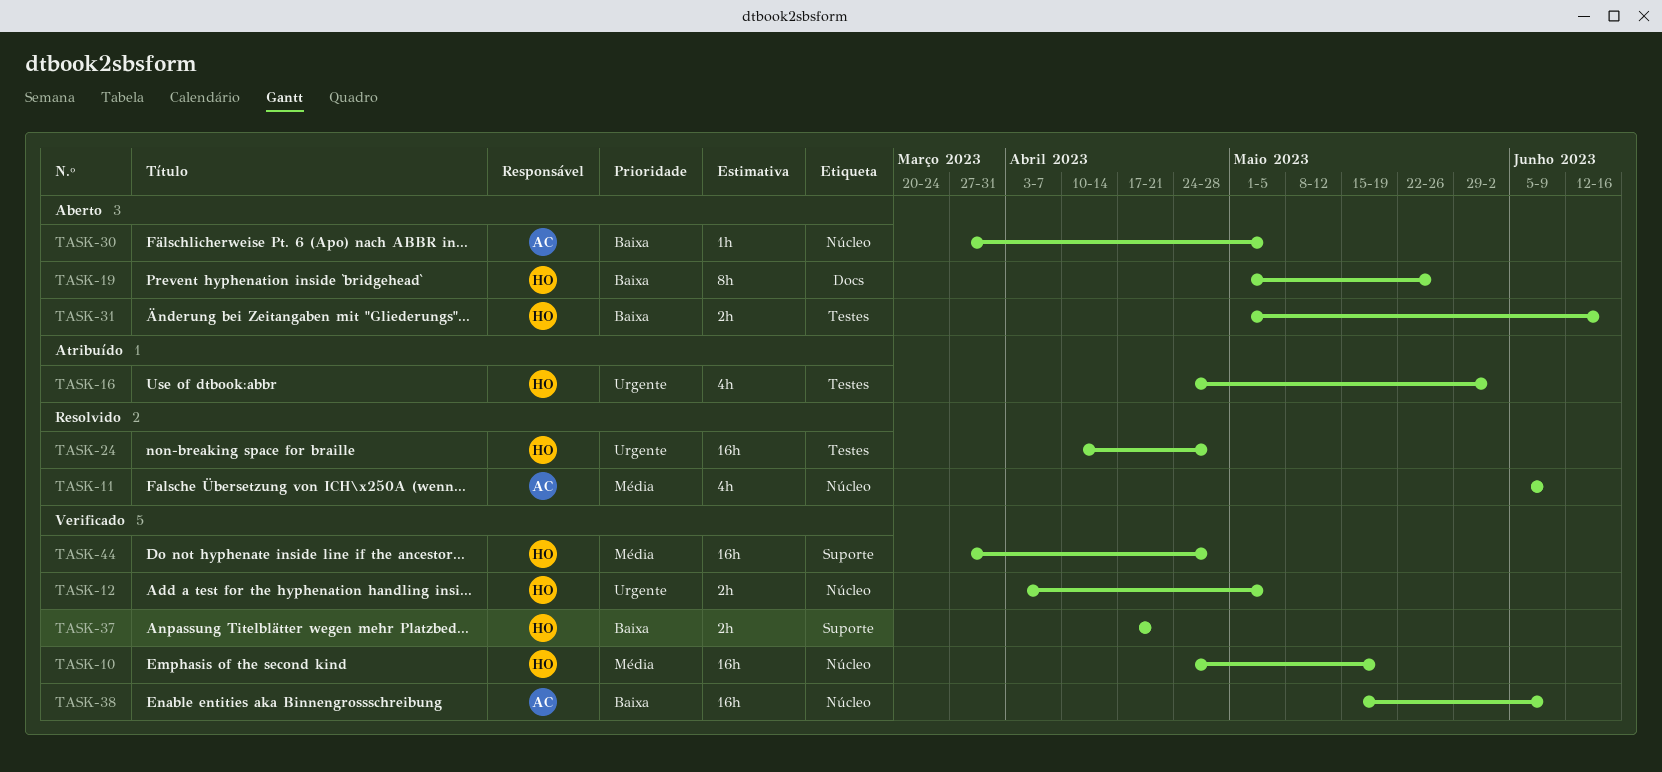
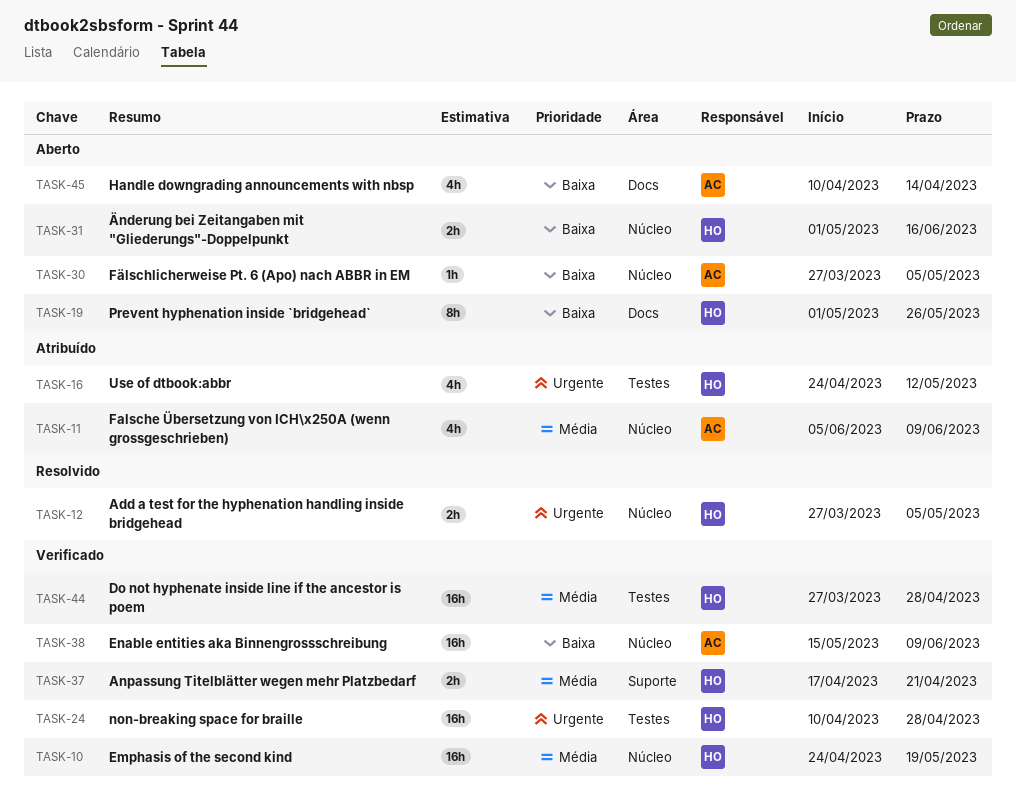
TASK-11, status: Resolvido -> Atribuído
TASK-12, status: Verificado -> Resolvido
TASK-12, start: Apr 3 -> Mar 27
TASK-16, due: Jun 2 -> May 12
TASK-24, status: Resolvido -> Verificado
TASK-31, label: Testes -> Núcleo
TASK-37, priority: Baixa -> Média
TASK-44, label: Suporte -> Testes
TASK-45: none -> present

